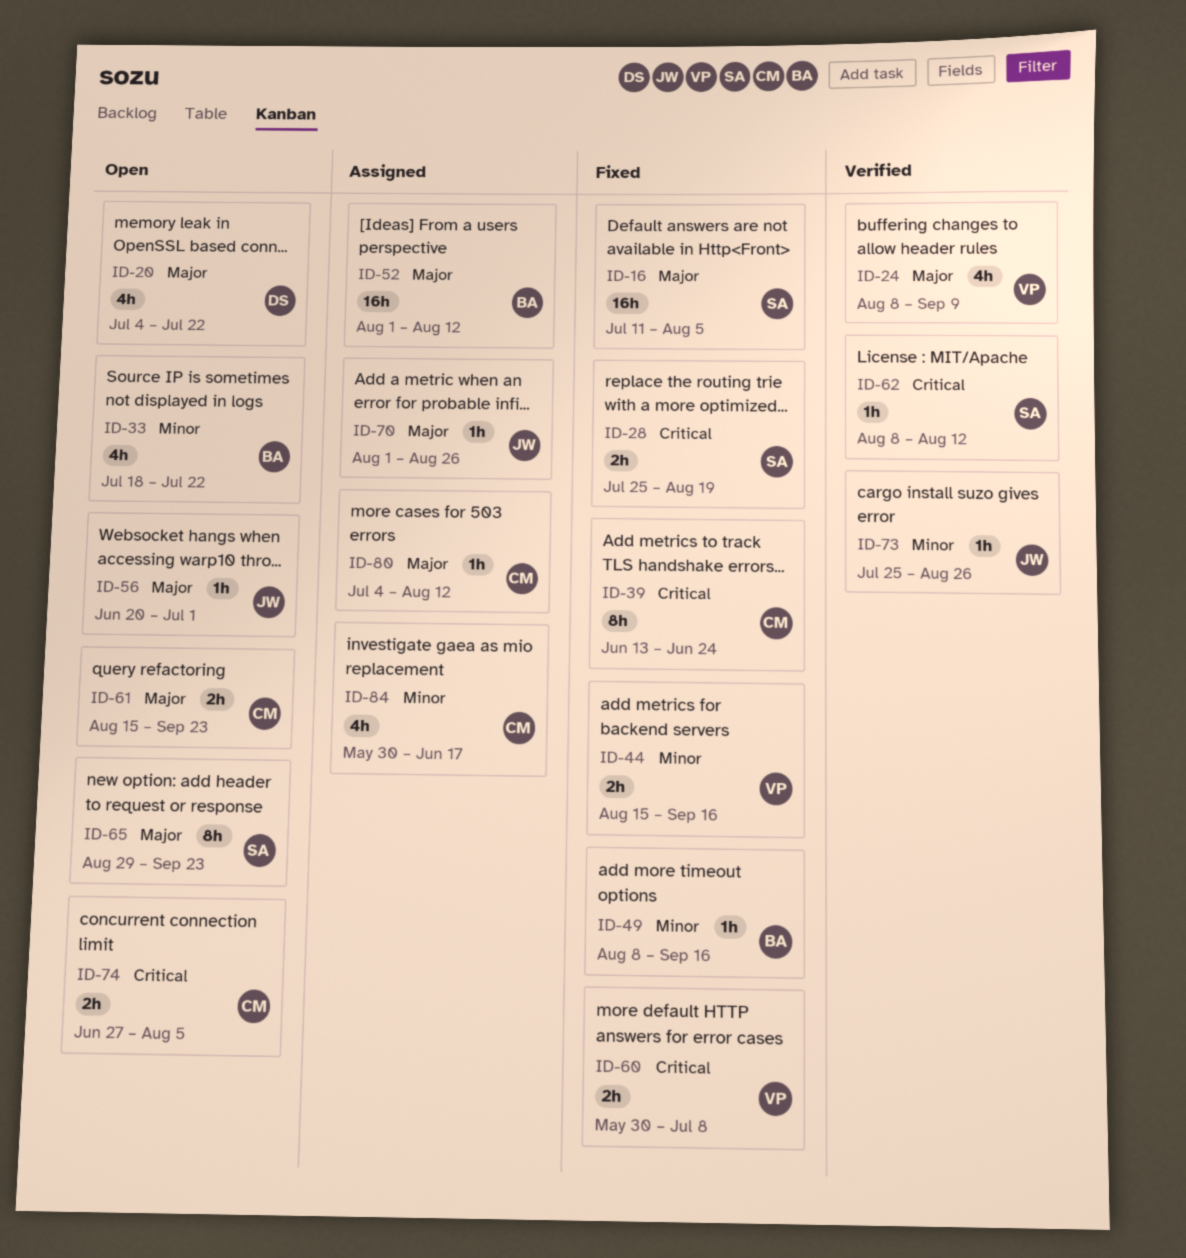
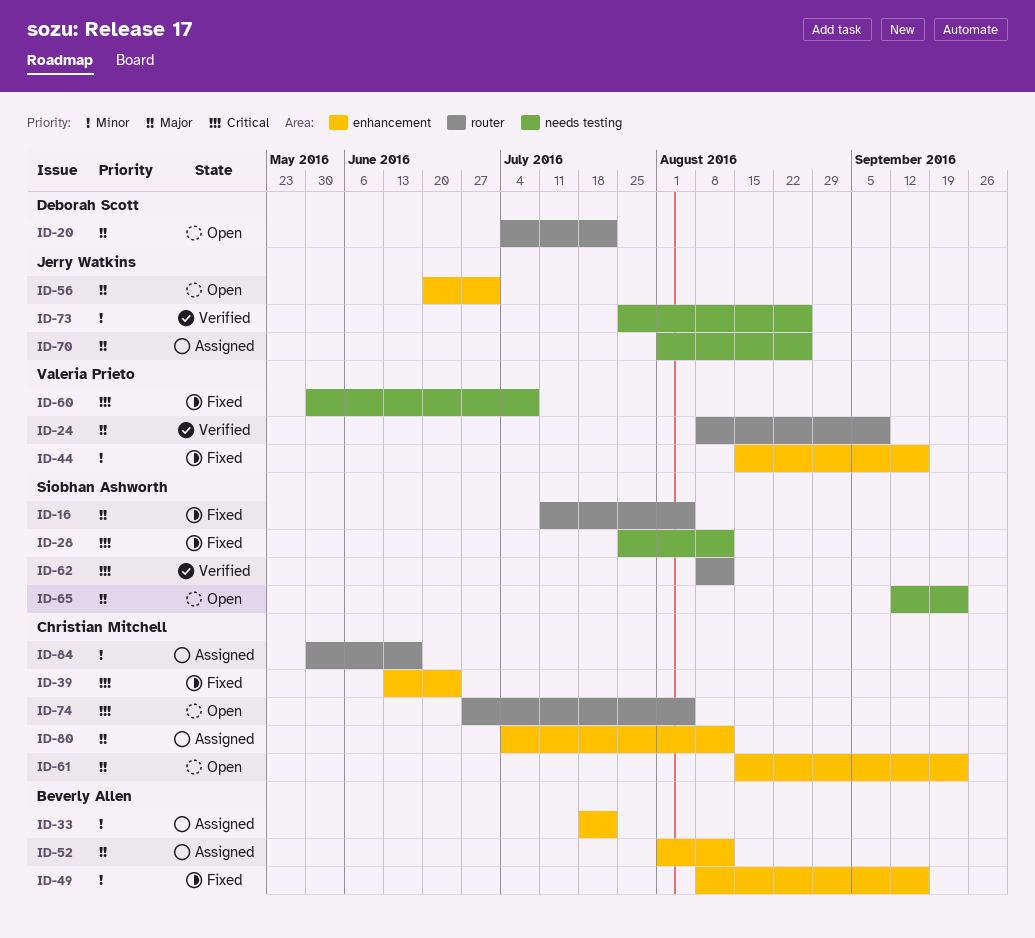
ID-28, due: Aug 19 -> Aug 12
ID-33, status: Open -> Assigned
ID-65, start: Aug 29 -> Sep 12

